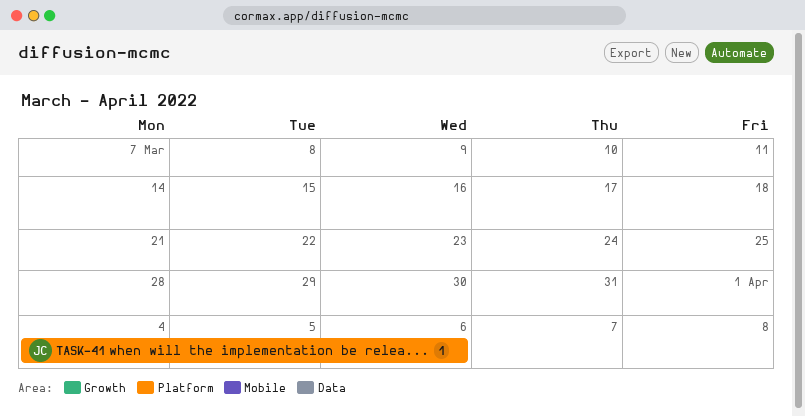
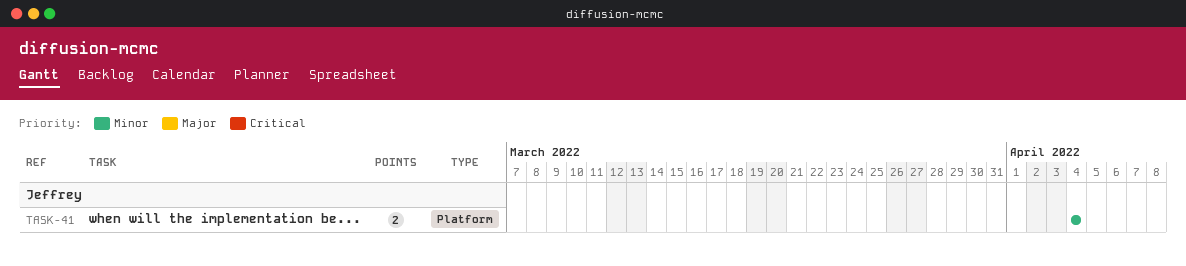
TASK-41, estimate: 1 -> 2
TASK-41, due: Apr 6 -> Apr 4

